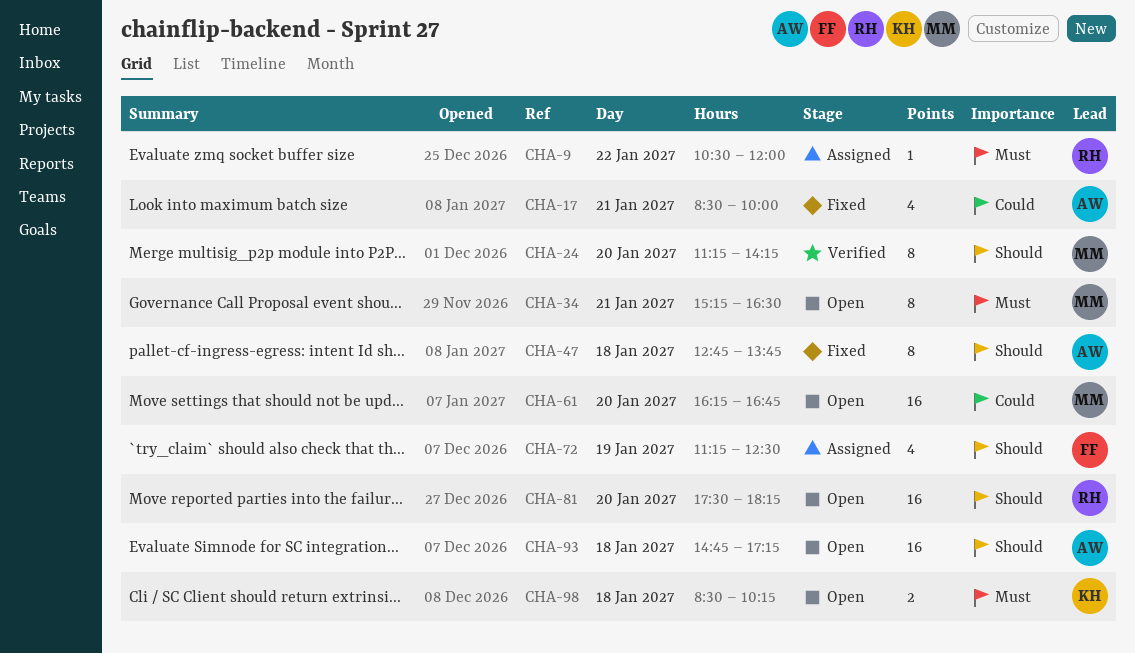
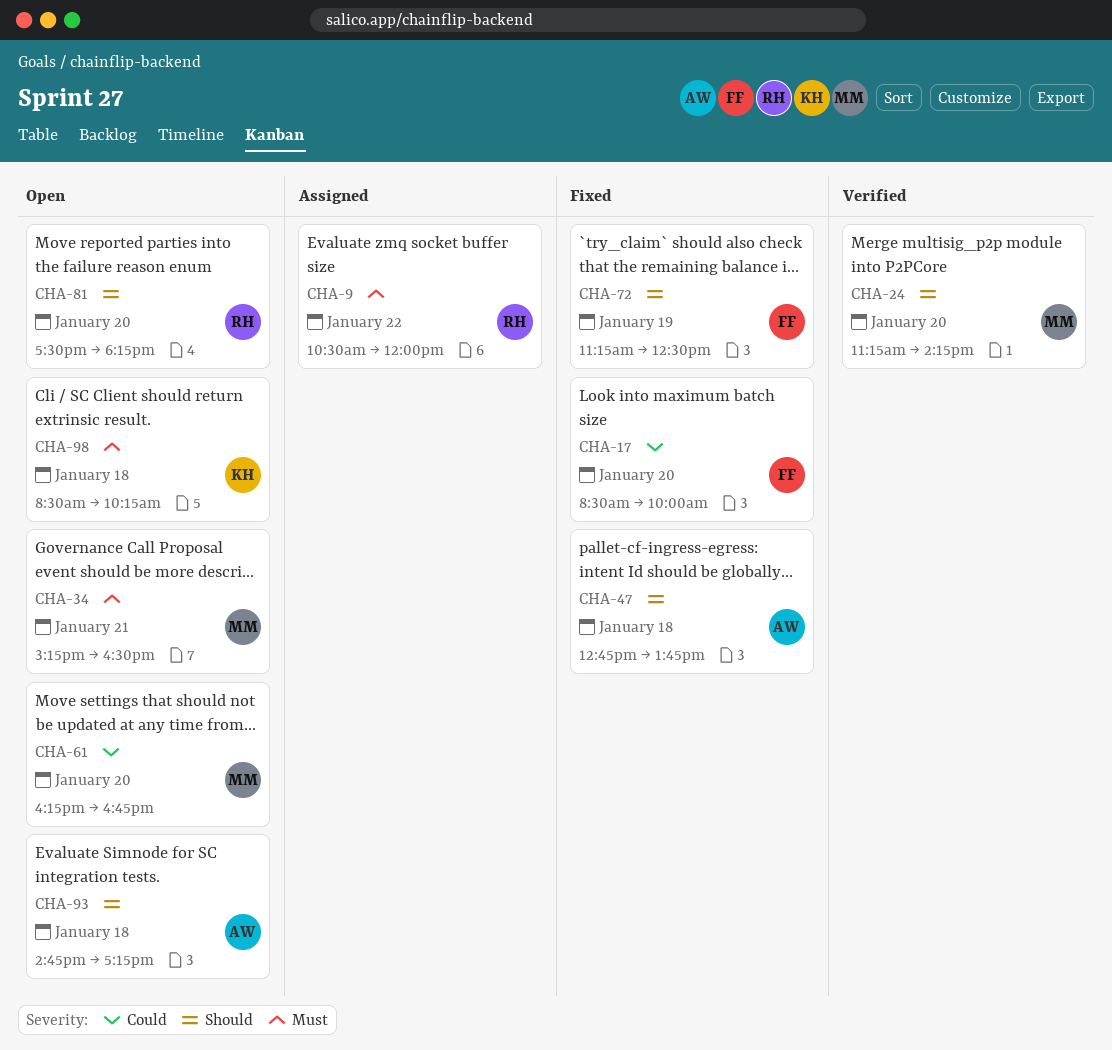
CHA-17, owner: AW -> FF
CHA-17, day: Jan 21 -> Jan 20
CHA-72, status: Assigned -> Fixed

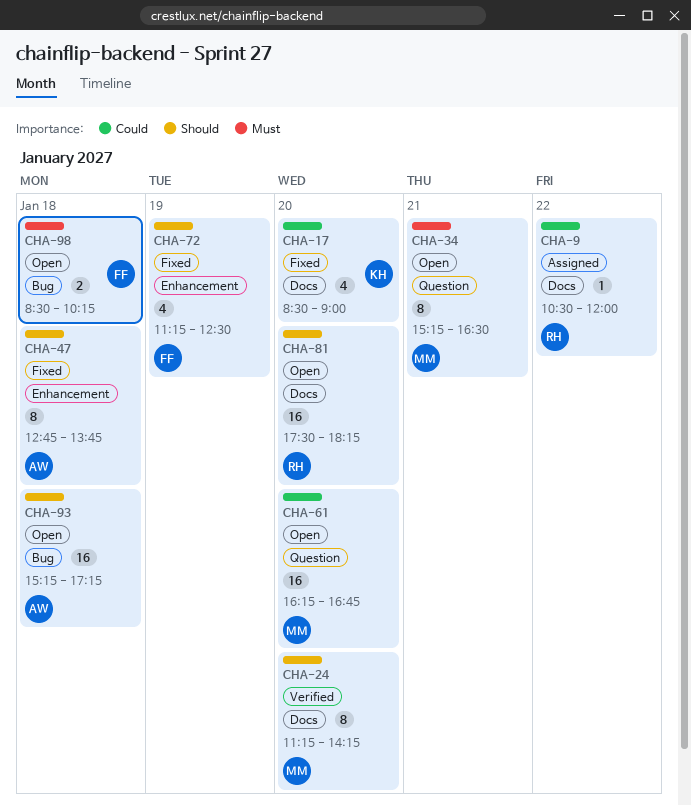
CHA-9, priority: Must -> Could
CHA-17, owner: FF -> KH
CHA-17, ends: 10:00 -> 09:00
CHA-93, begins: 14:45 -> 15:15
CHA-98, owner: KH -> FF

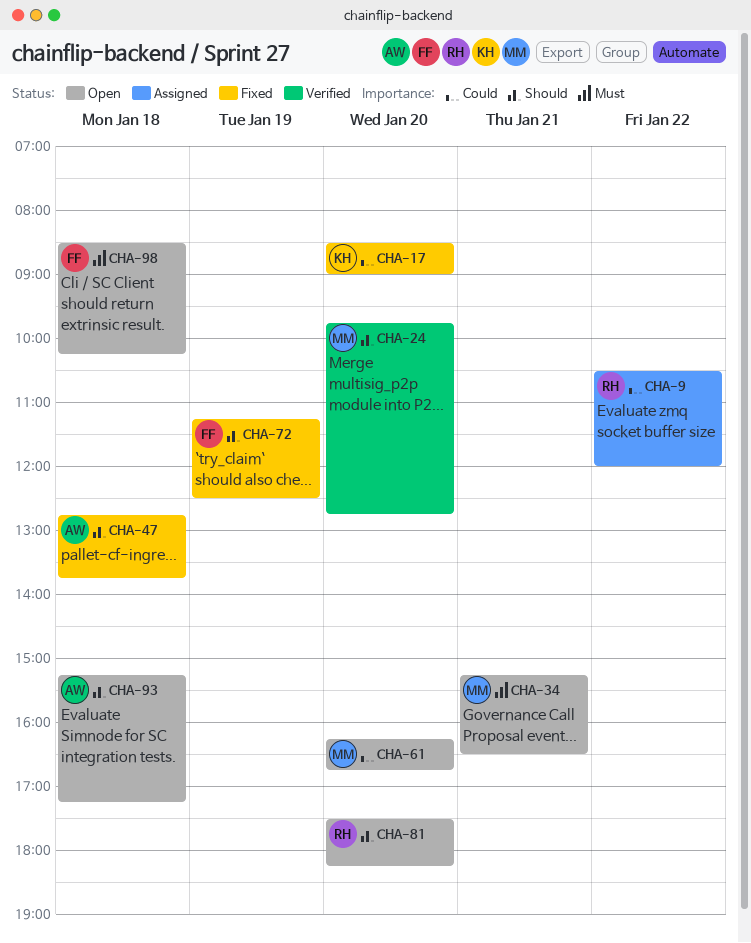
CHA-24, begins: 11:15 -> 09:45
CHA-24, ends: 14:15 -> 12:45

